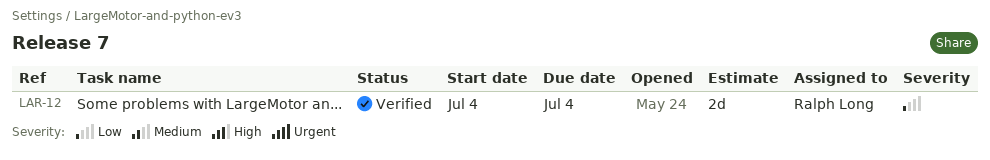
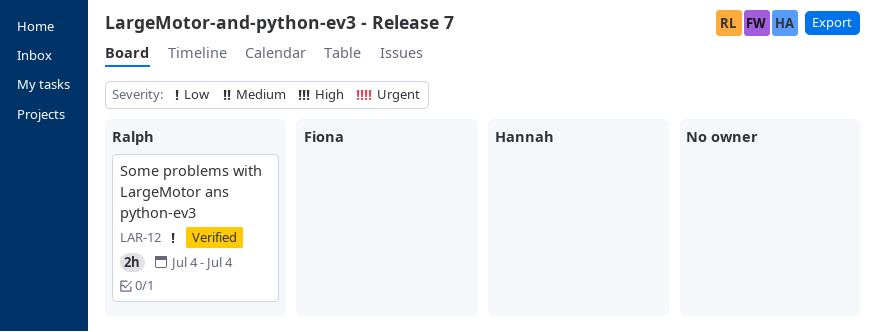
LAR-12, estimate: 2d -> 2h

